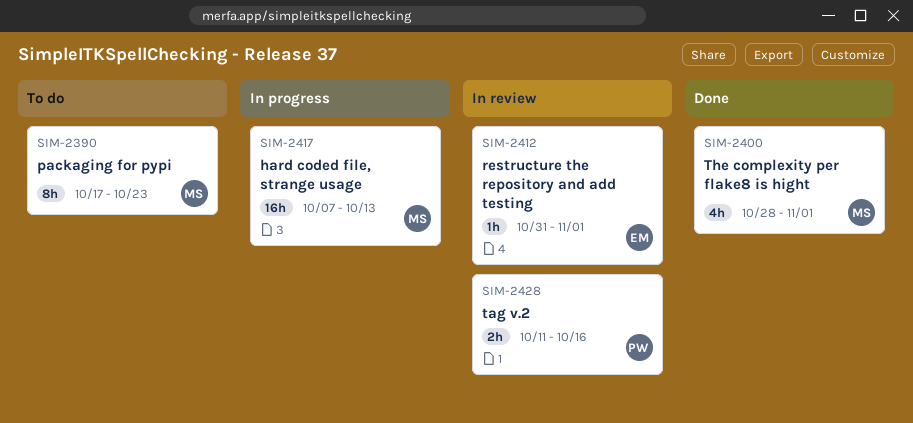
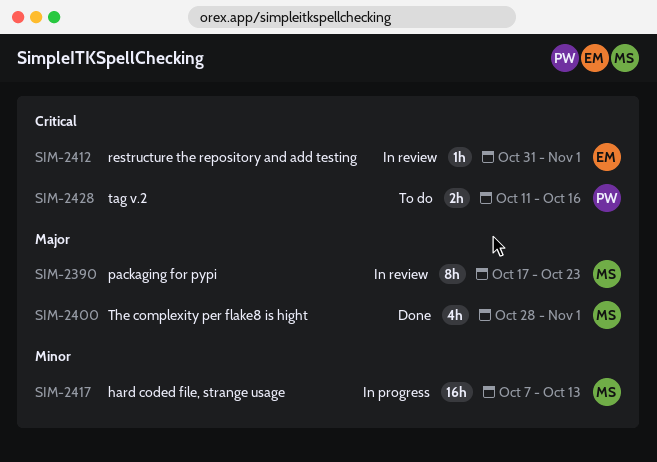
SIM-2390, status: To do -> In review
SIM-2428, status: In review -> To do

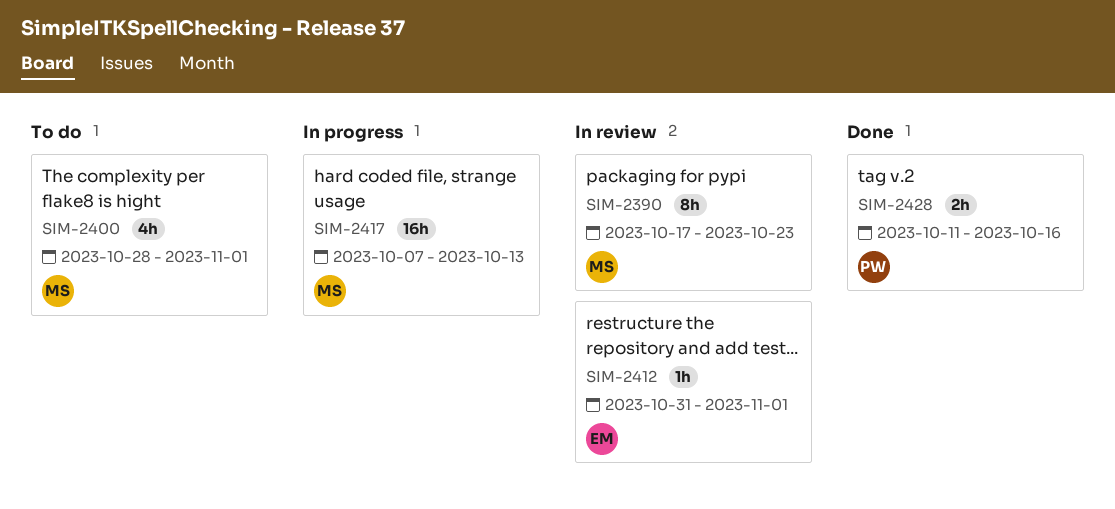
SIM-2400, status: Done -> To do
SIM-2428, status: To do -> Done

